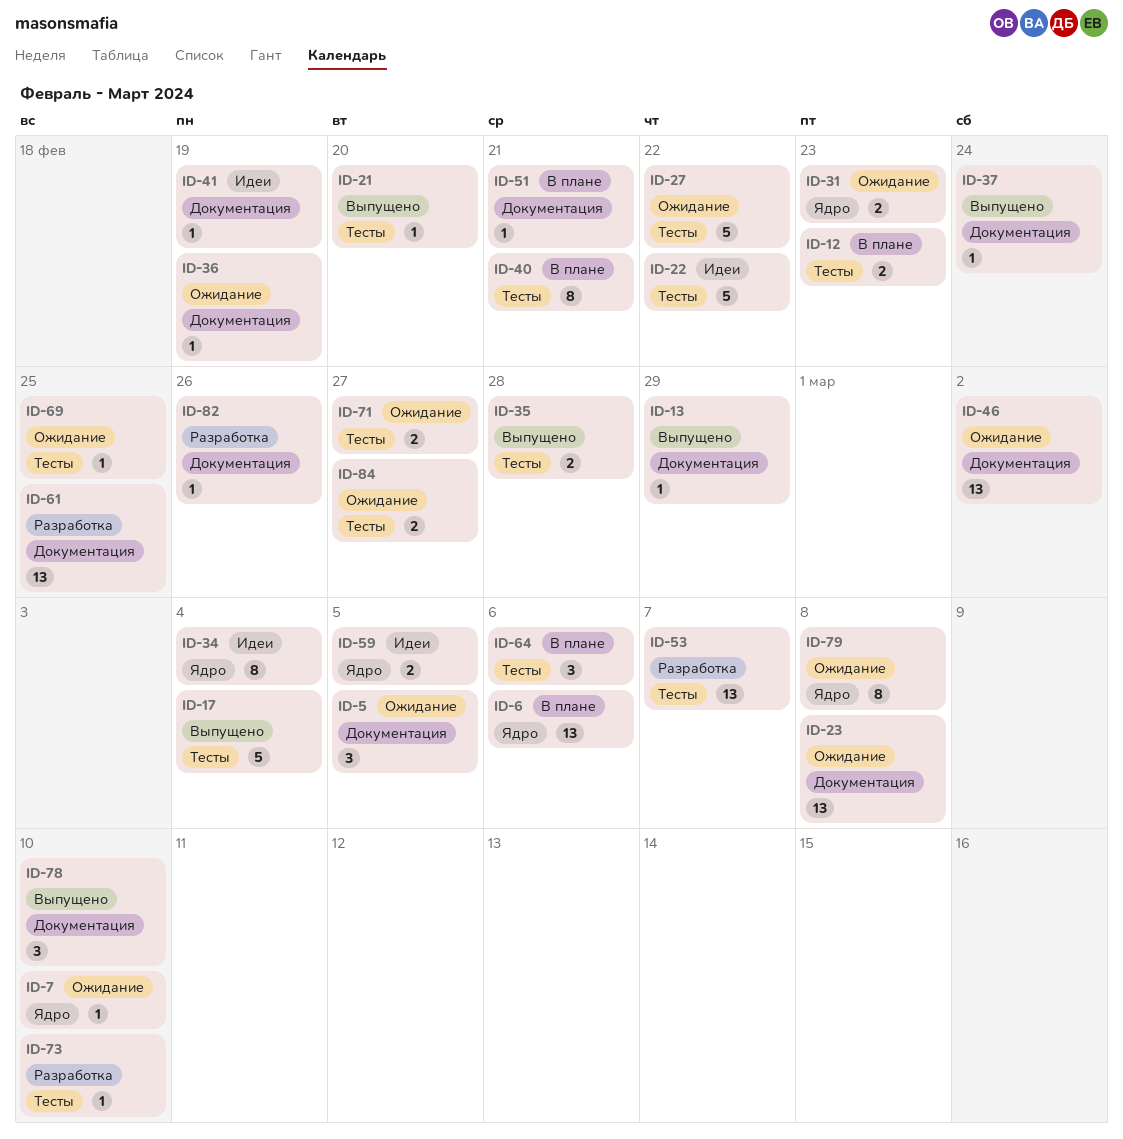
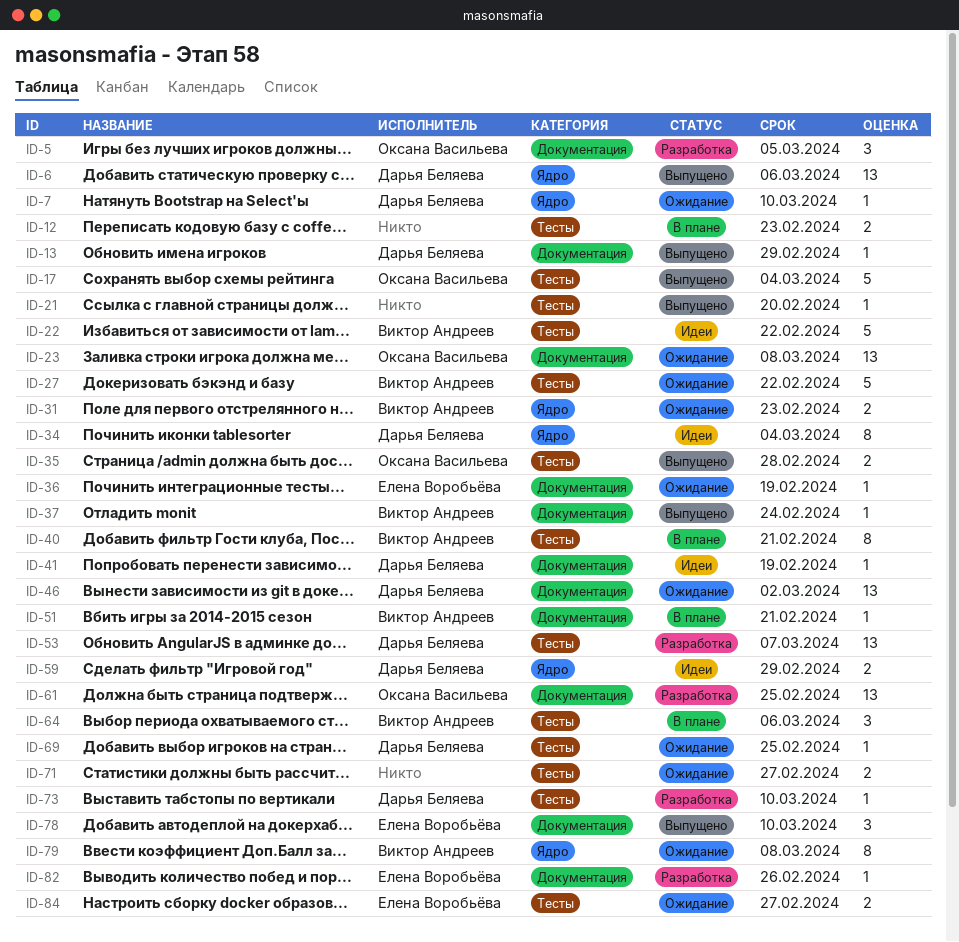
ID-5, status: Ожидание -> Разработка
ID-6, status: В плане -> Выпущено
ID-59, due: Mar 5 -> Feb 29

